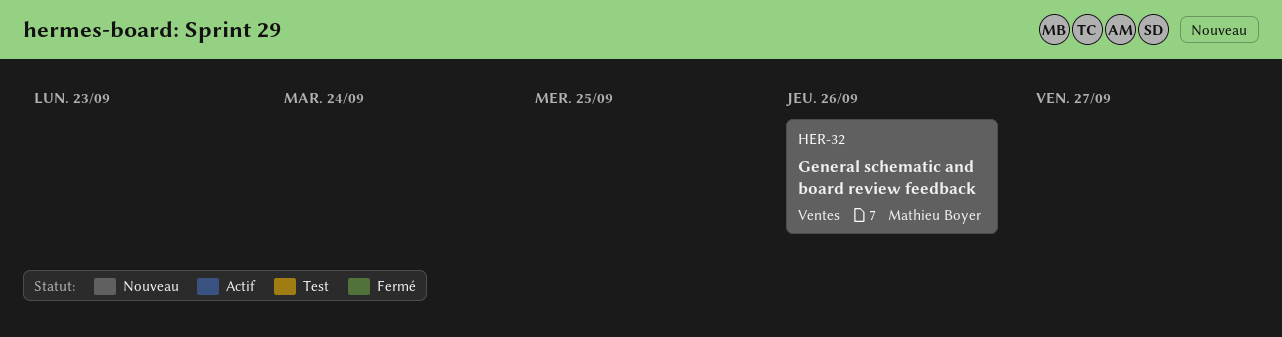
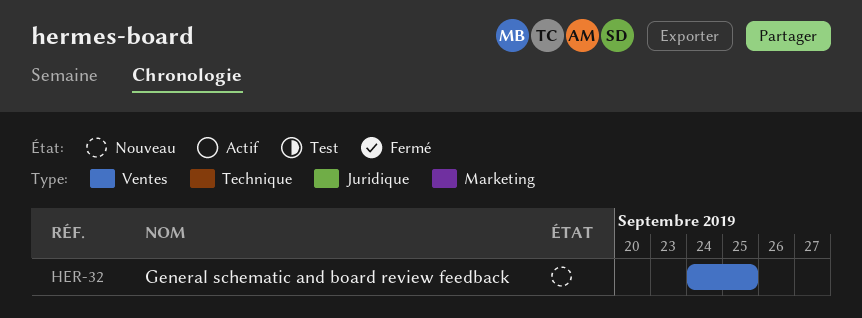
HER-32, due: Sep 26 -> Sep 25

